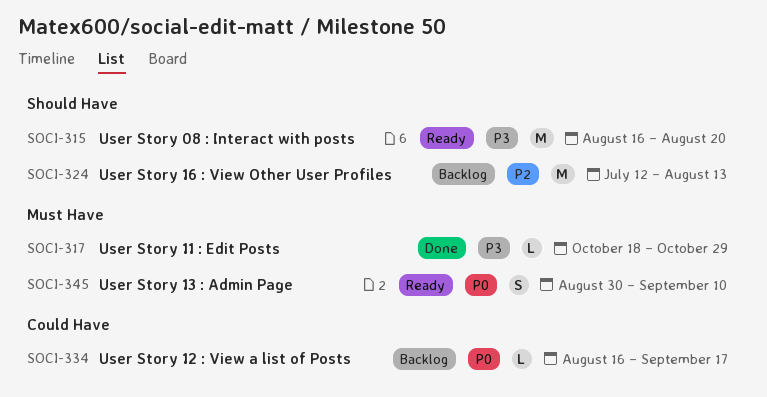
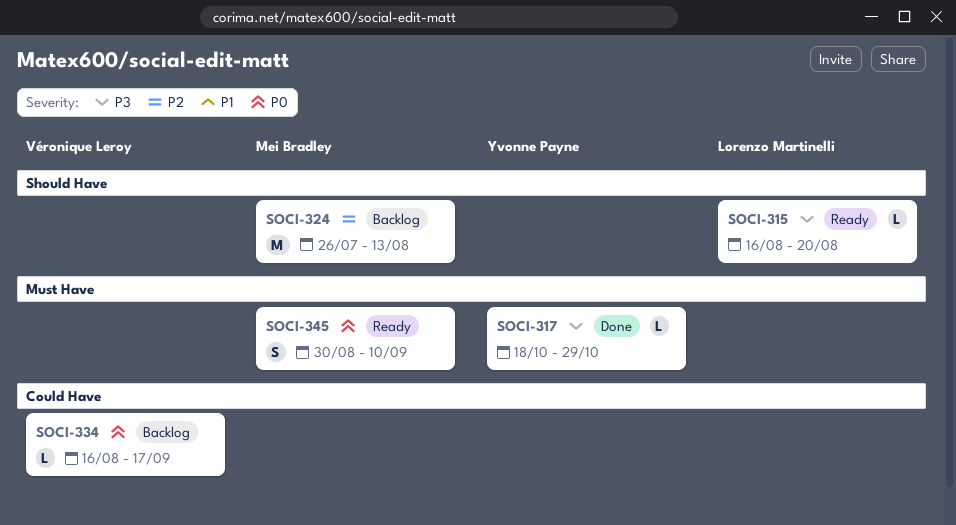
SOCI-315, estimate: M -> L
SOCI-324, start: Jul 12 -> Jul 26

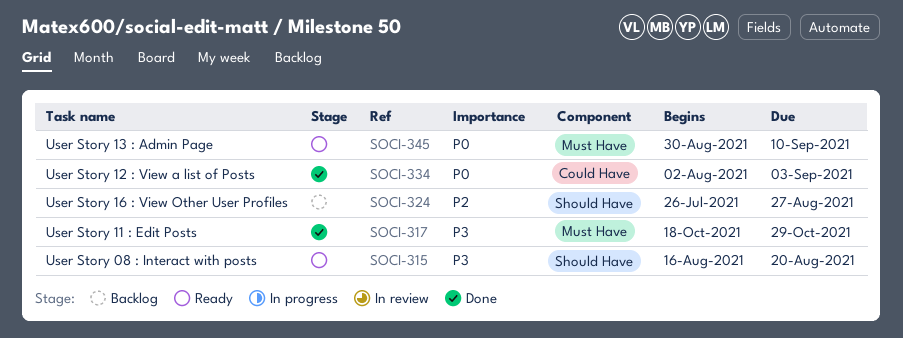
SOCI-324, due: Aug 13 -> Aug 27
SOCI-334, status: Backlog -> Done
SOCI-334, start: Aug 16 -> Aug 2
SOCI-334, due: Sep 17 -> Sep 3

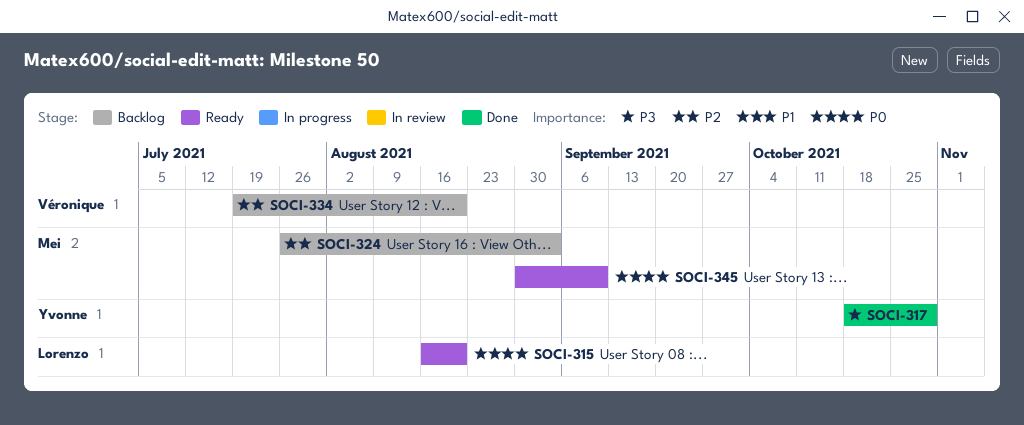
SOCI-315, priority: P3 -> P0
SOCI-324, due: Aug 27 -> Sep 3
SOCI-334, status: Done -> Backlog
SOCI-334, priority: P0 -> P2
SOCI-334, start: Aug 2 -> Jul 19
SOCI-334, due: Sep 3 -> Aug 20

